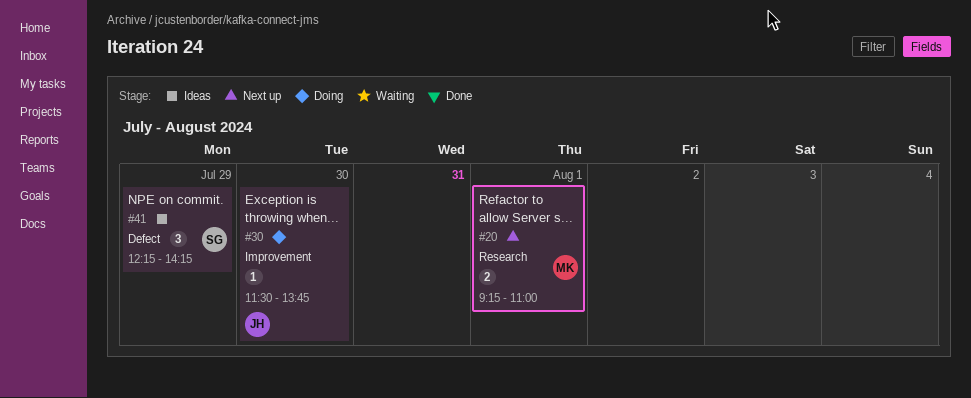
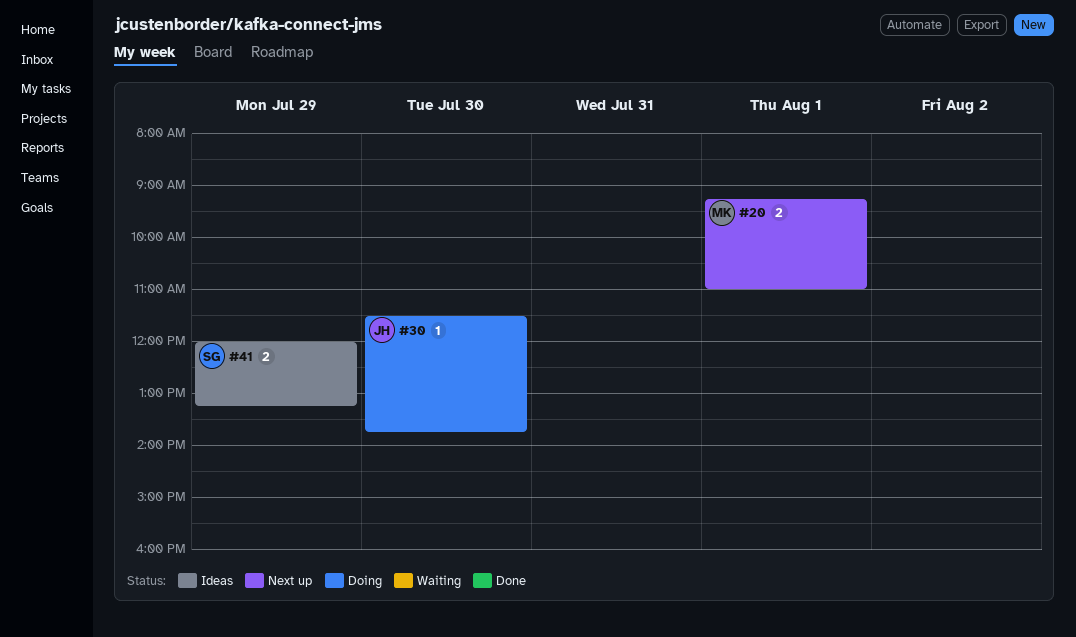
#41, estimate: 3 -> 2
#41, begins: 12:15 -> 12:00
#41, ends: 14:15 -> 13:15

